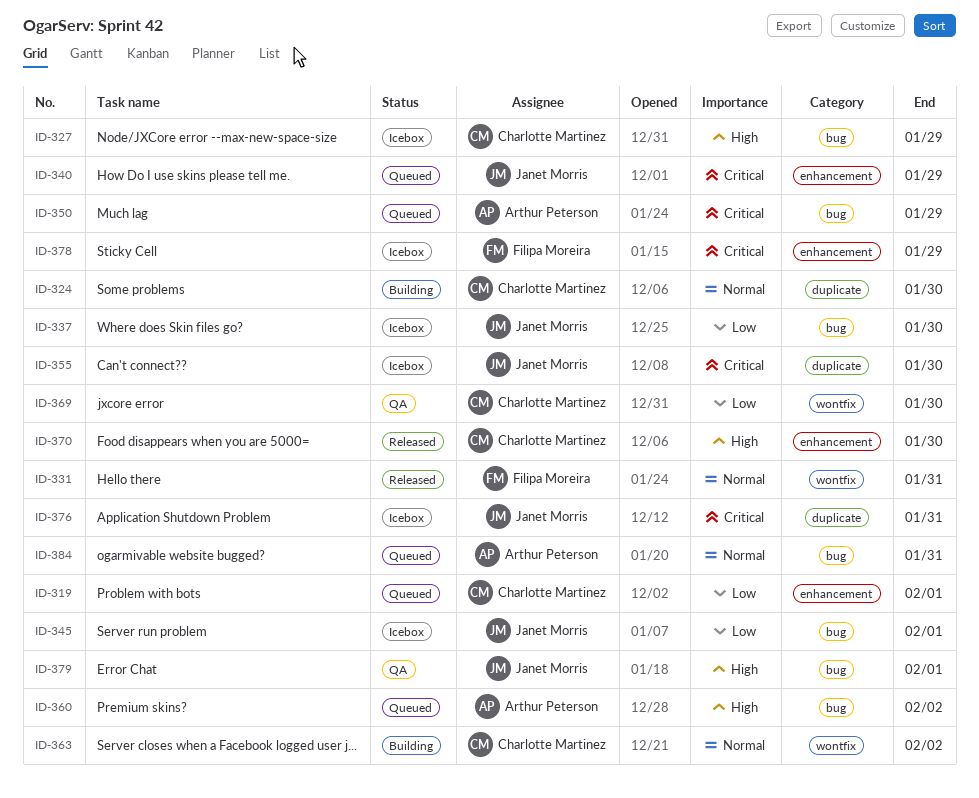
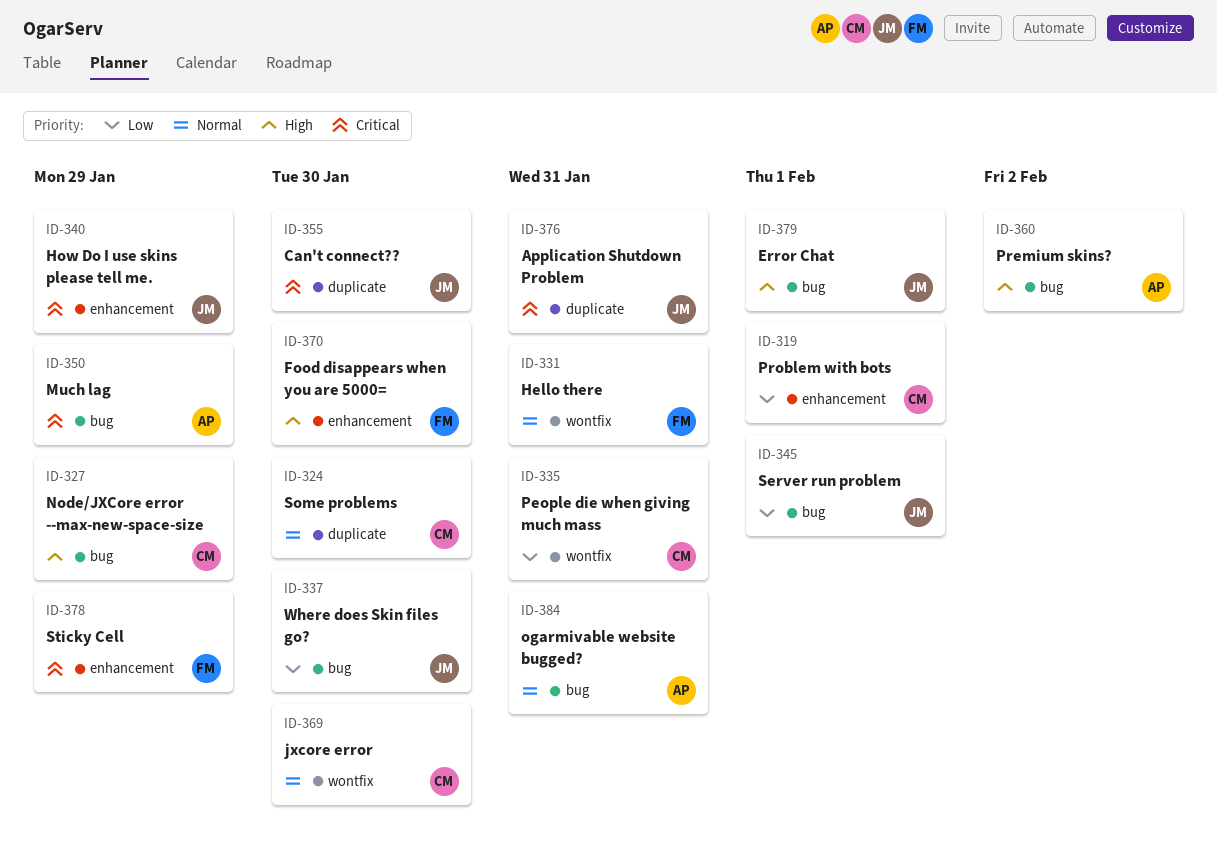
ID-335: none -> present
ID-363: present -> none
ID-369, priority: Low -> Normal
ID-370, owner: Charlotte Martinez -> Filipa Moreira

